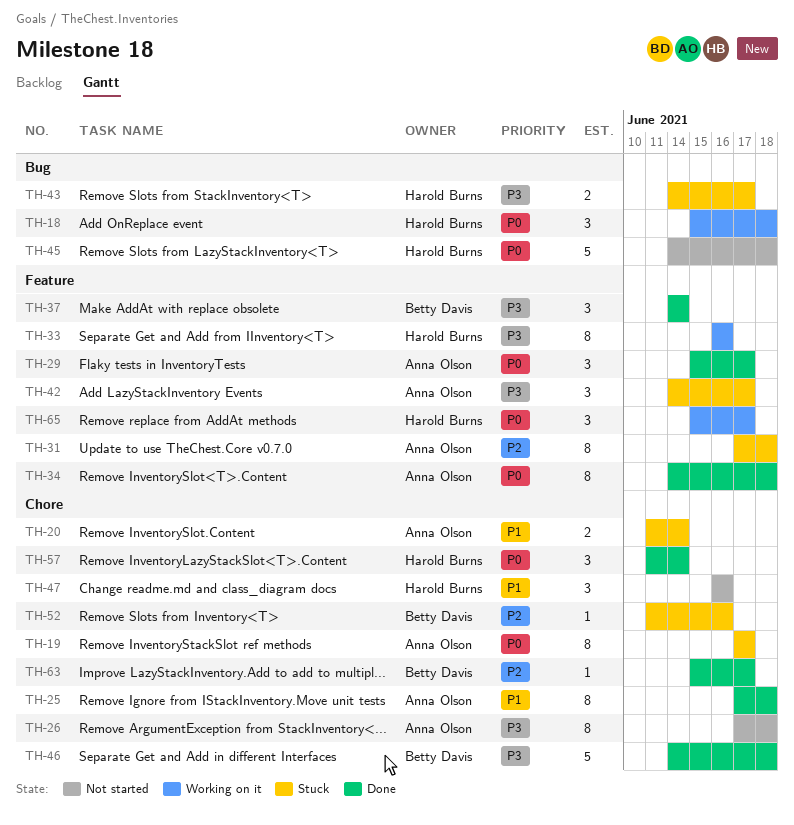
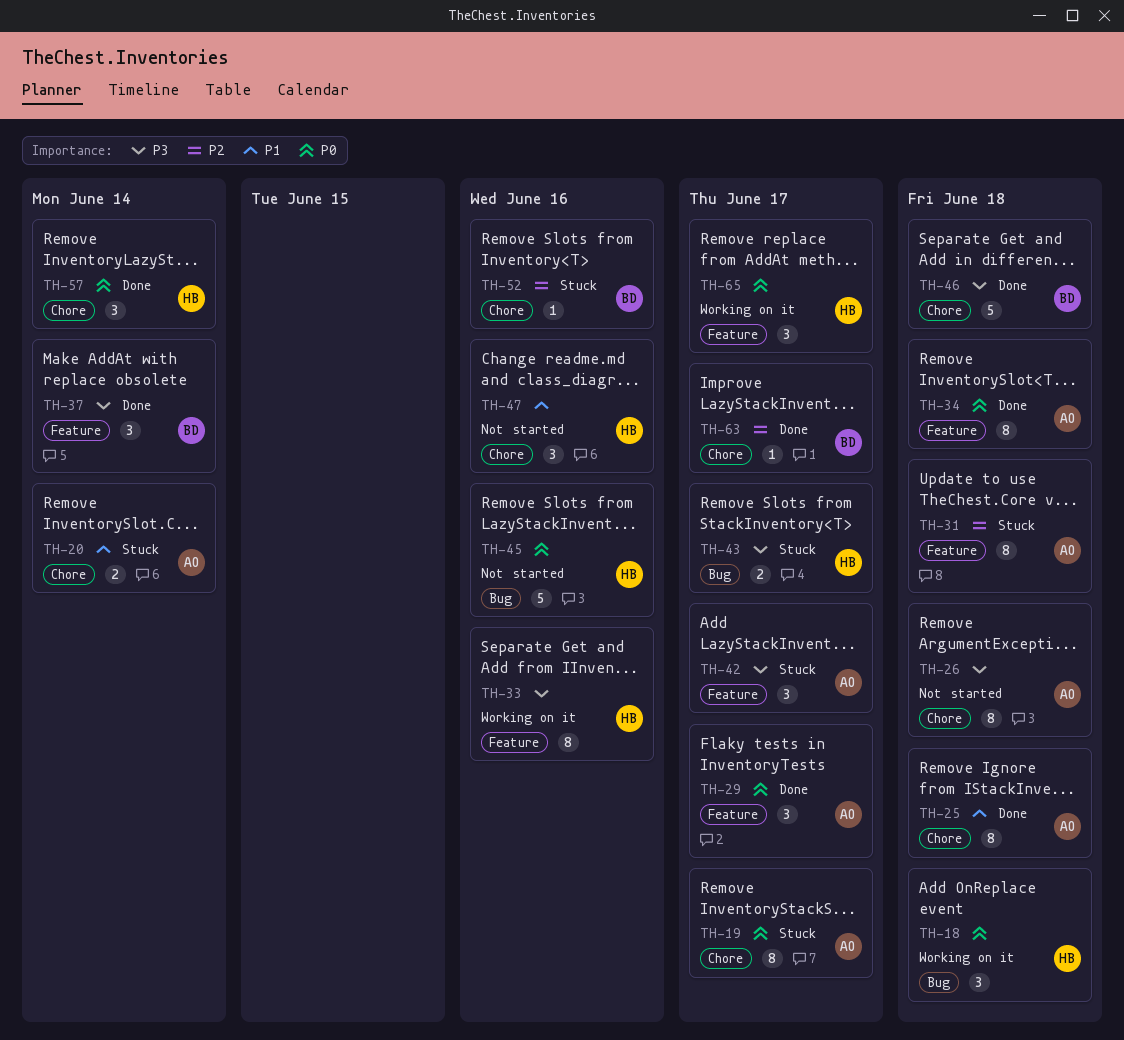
TH-45, due: Jun 18 -> Jun 16

